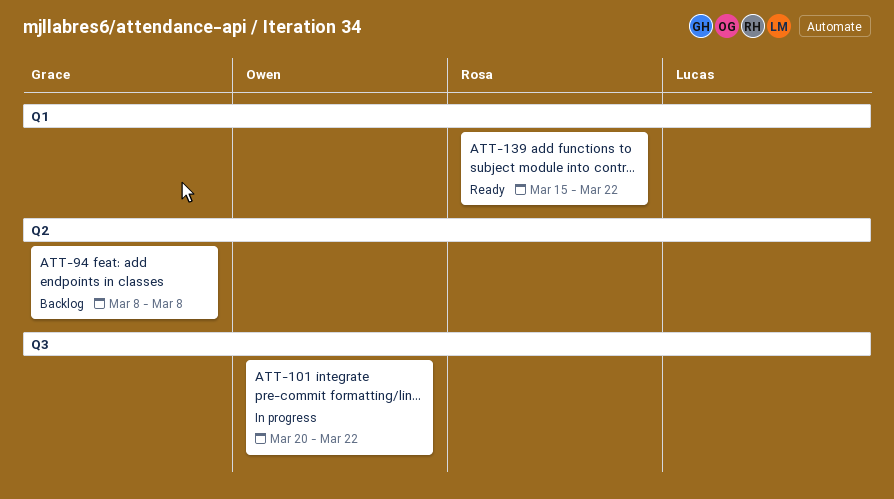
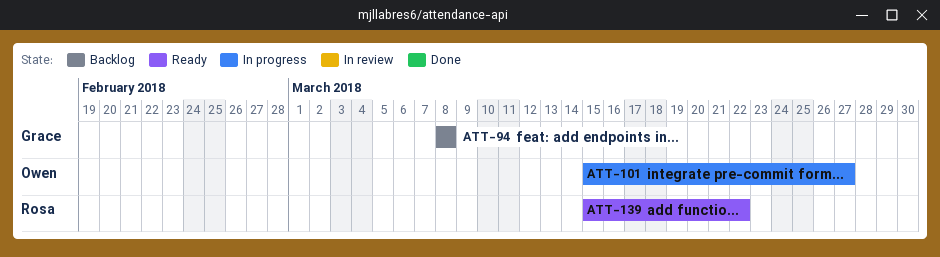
ATT-101, start: Mar 20 -> Mar 15
ATT-101, due: Mar 22 -> Mar 27

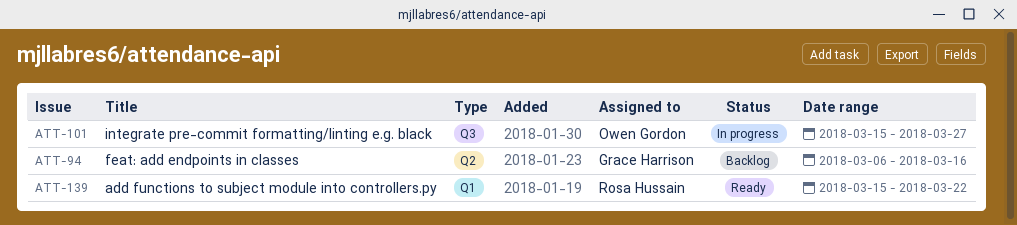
ATT-94, start: Mar 8 -> Mar 6
ATT-94, due: Mar 8 -> Mar 16

